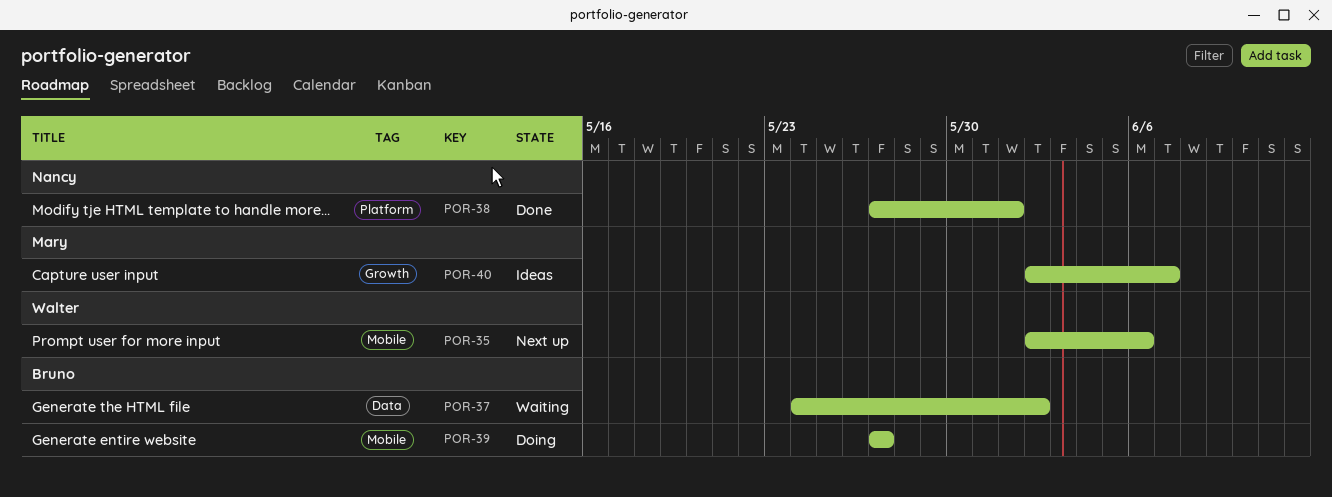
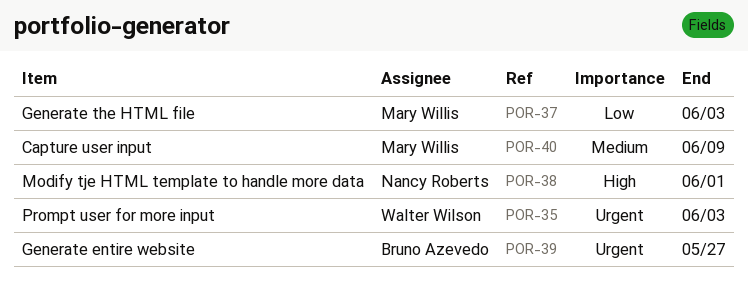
POR-35, due: Jun 6 -> Jun 3
POR-37, owner: Bruno Azevedo -> Mary Willis
POR-37, due: Jun 2 -> Jun 3
POR-40, due: Jun 7 -> Jun 9

